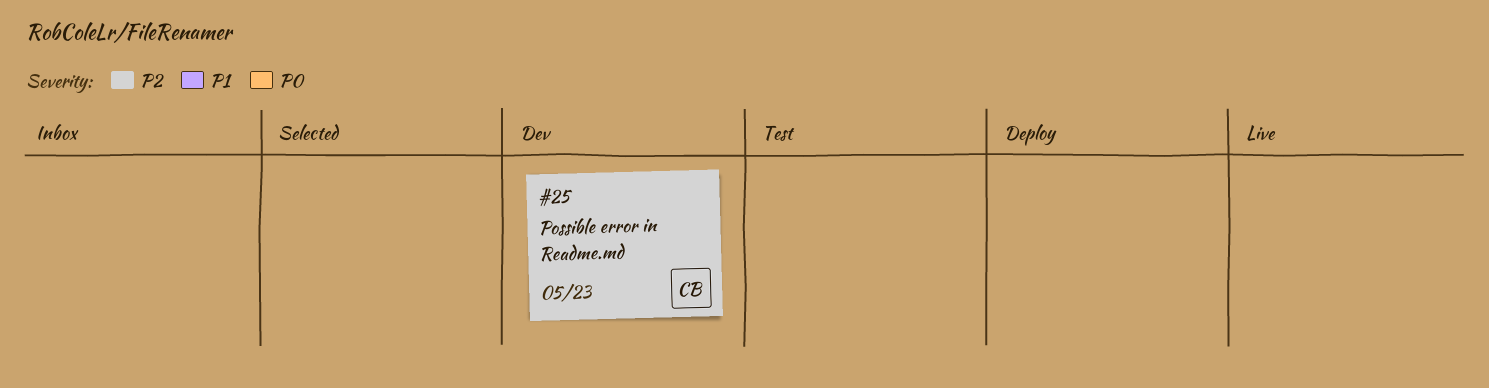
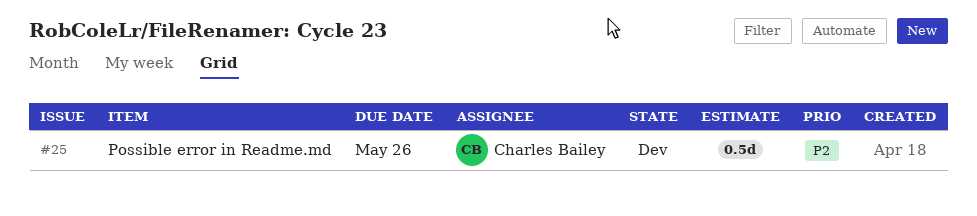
#25, due: May 23 -> May 26

